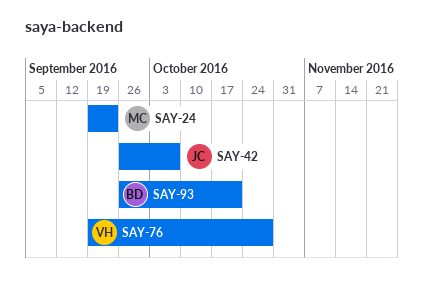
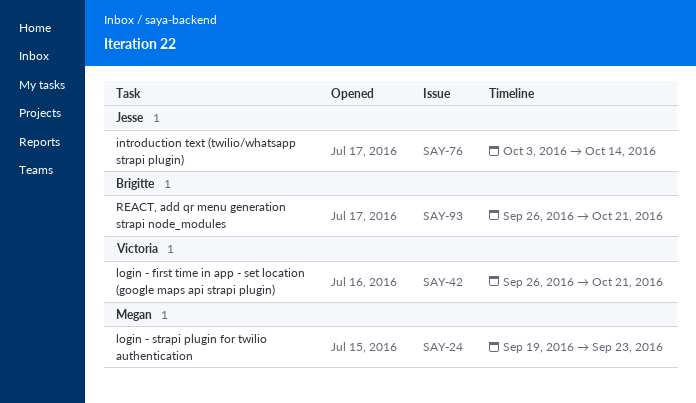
SAY-42, owner: Jesse -> Victoria
SAY-42, due: Oct 7 -> Oct 21
SAY-76, owner: Victoria -> Jesse
SAY-76, start: Sep 19 -> Oct 3
SAY-76, due: Oct 28 -> Oct 14

